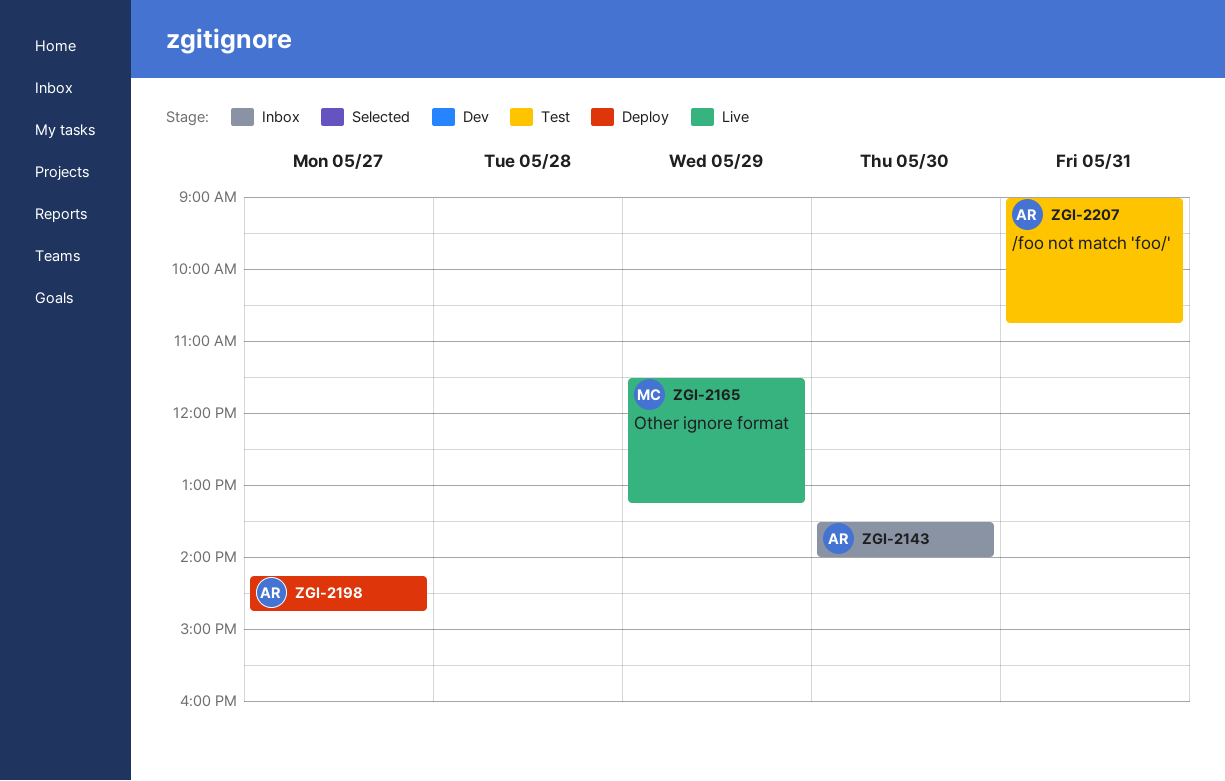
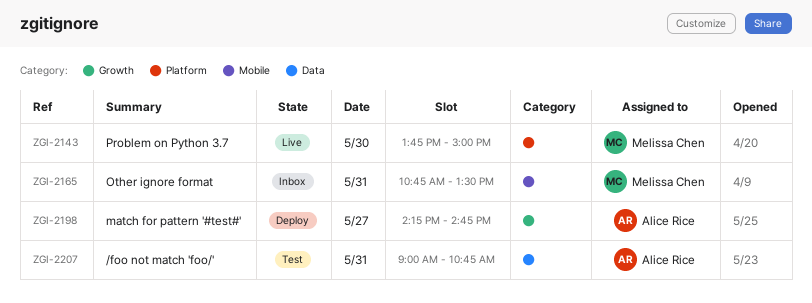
ZGI-2143, status: Inbox -> Live
ZGI-2143, owner: Alice Rice -> Melissa Chen
ZGI-2143, begins: 13:30 -> 13:45
ZGI-2143, ends: 14:00 -> 15:00
ZGI-2165, status: Live -> Inbox
ZGI-2165, day: May 29 -> May 31
ZGI-2165, begins: 11:30 -> 10:45
ZGI-2165, ends: 13:15 -> 13:30

